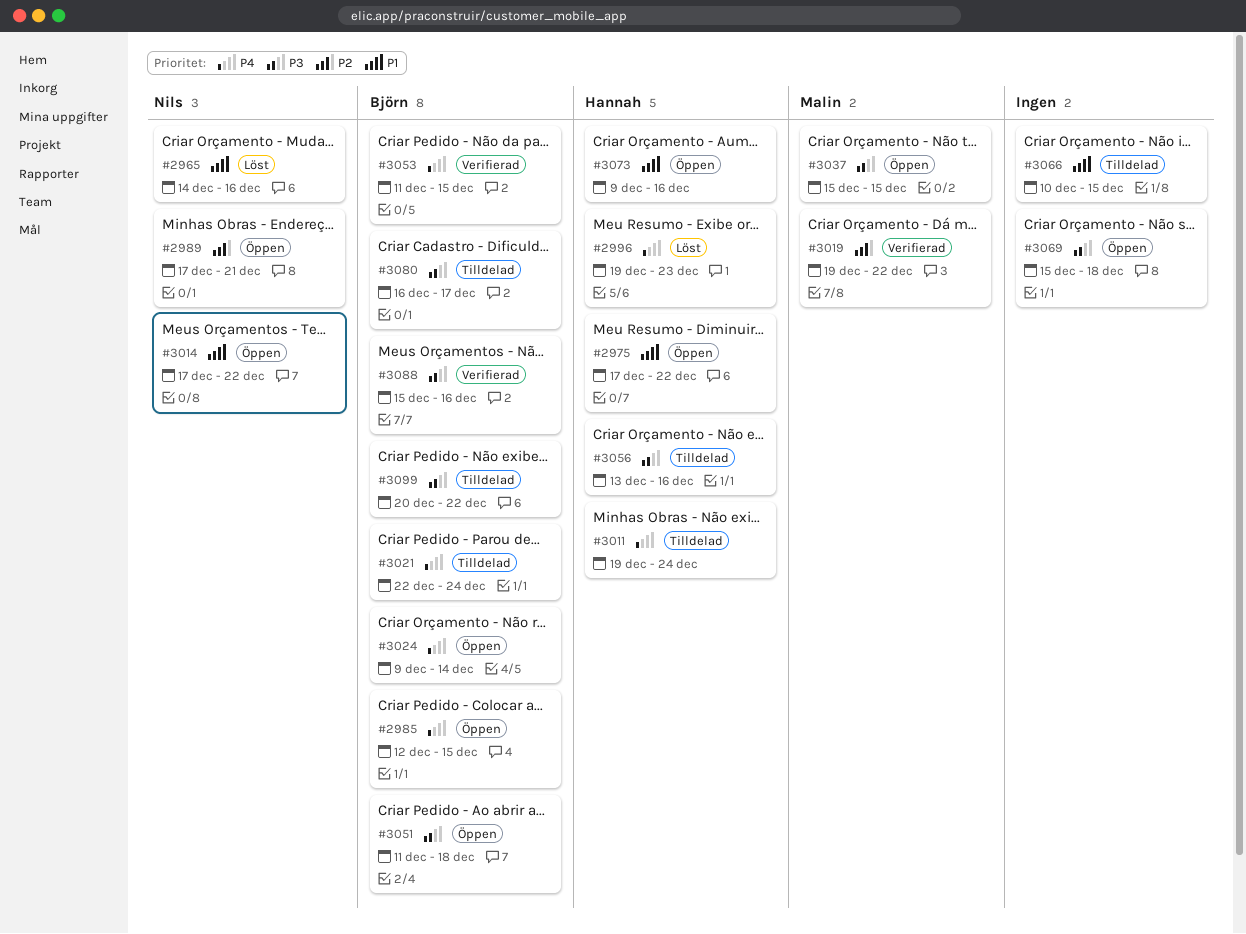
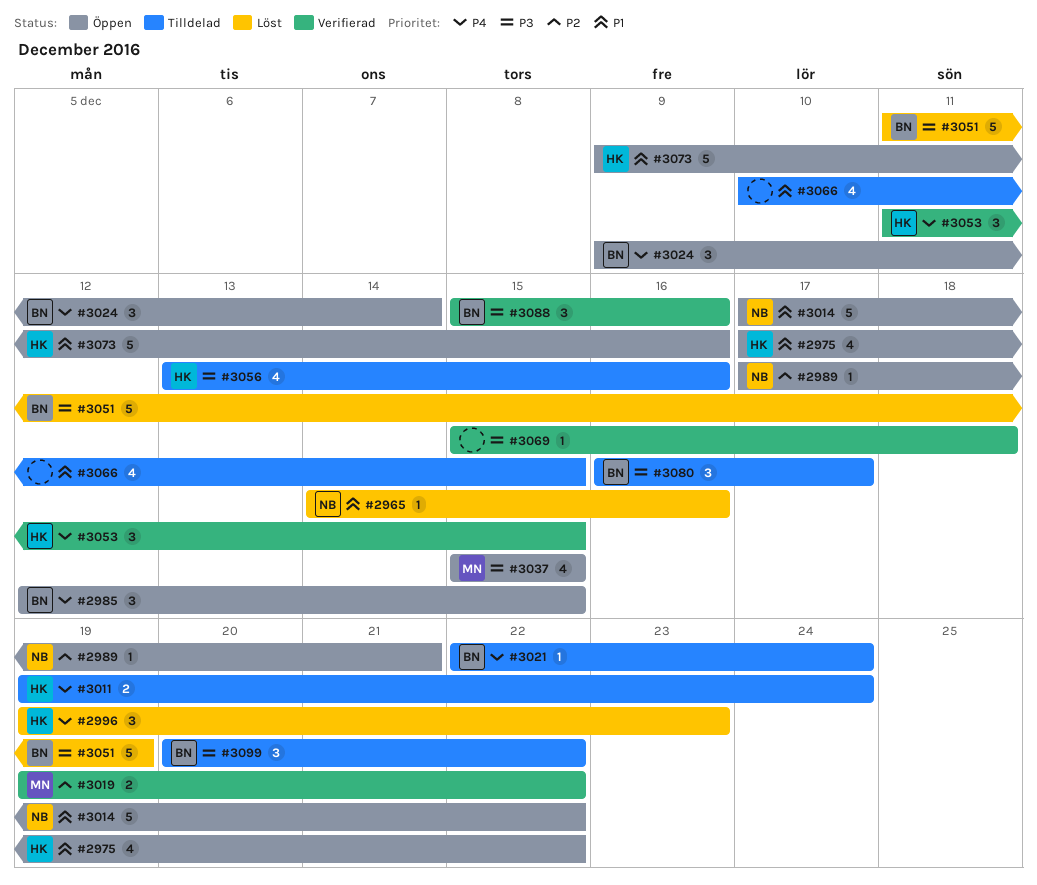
#3051, status: Öppen -> Löst
#3051, due: Dec 18 -> Dec 19
#3053, owner: Björn -> Hannah
#3069, status: Öppen -> Verifierad

